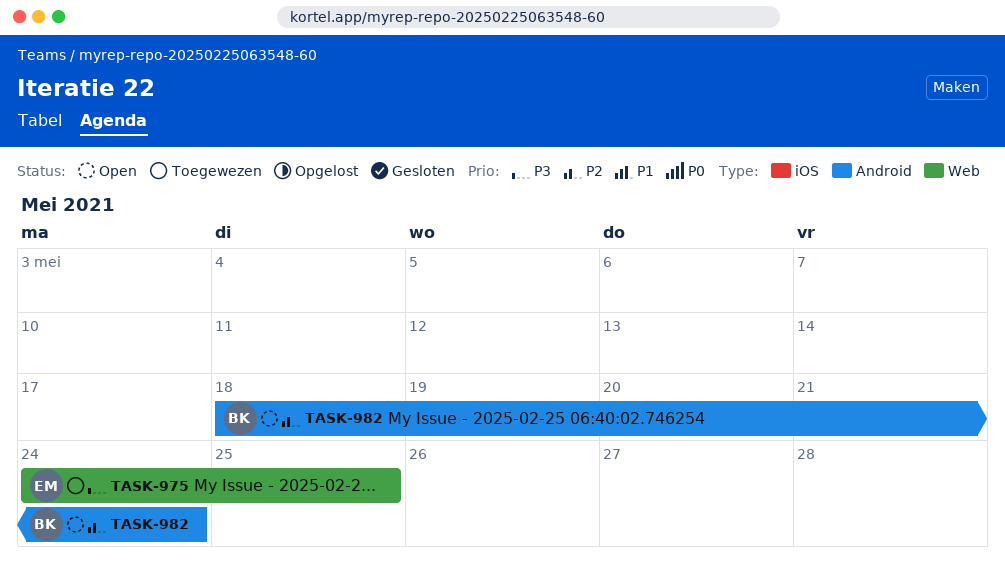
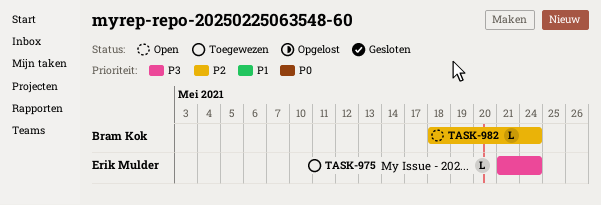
TASK-975, start: May 24 -> May 21
TASK-975, due: May 25 -> May 24

